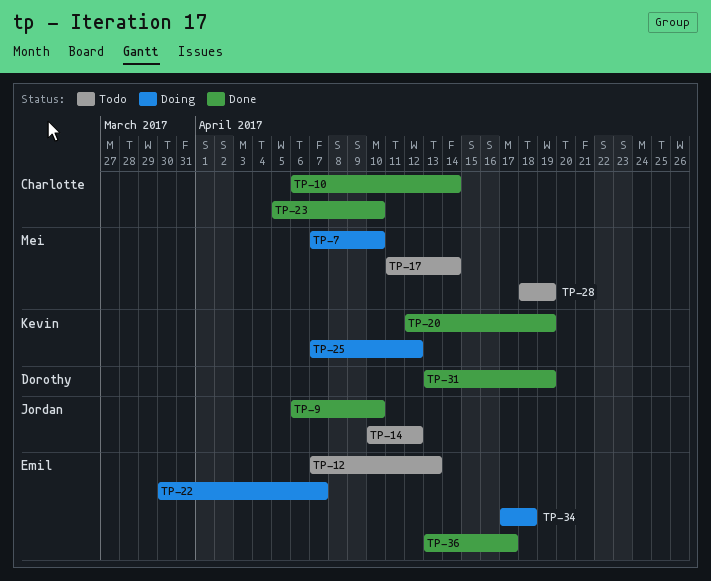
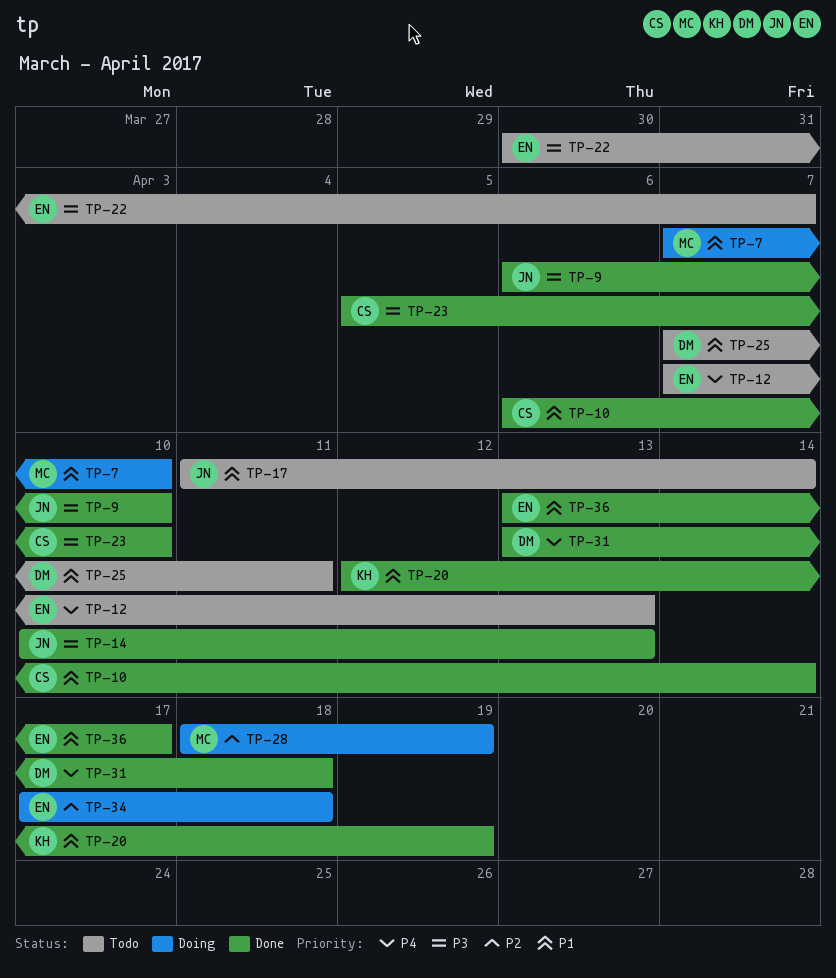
TP-14, status: Todo -> Done
TP-14, due: Apr 12 -> Apr 13
TP-17, owner: Mei -> Jordan
TP-22, status: Doing -> Todo
TP-25, status: Doing -> Todo
TP-25, owner: Kevin -> Dorothy
TP-25, due: Apr 12 -> Apr 11
TP-28, status: Todo -> Doing
TP-31, due: Apr 19 -> Apr 18

